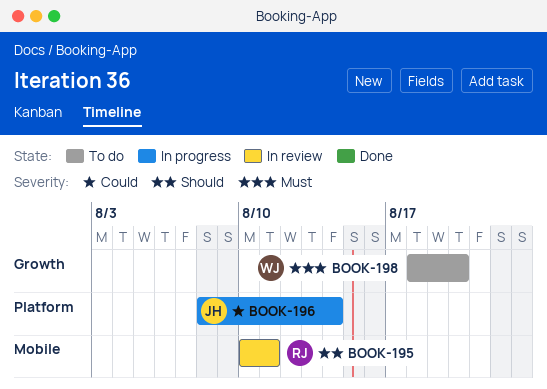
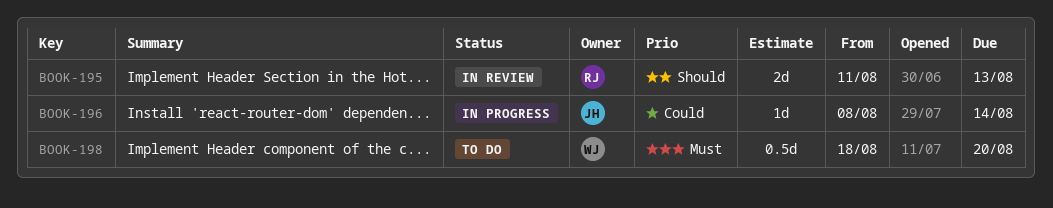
BOOK-195, start: Aug 10 -> Aug 11
BOOK-195, due: Aug 11 -> Aug 13

